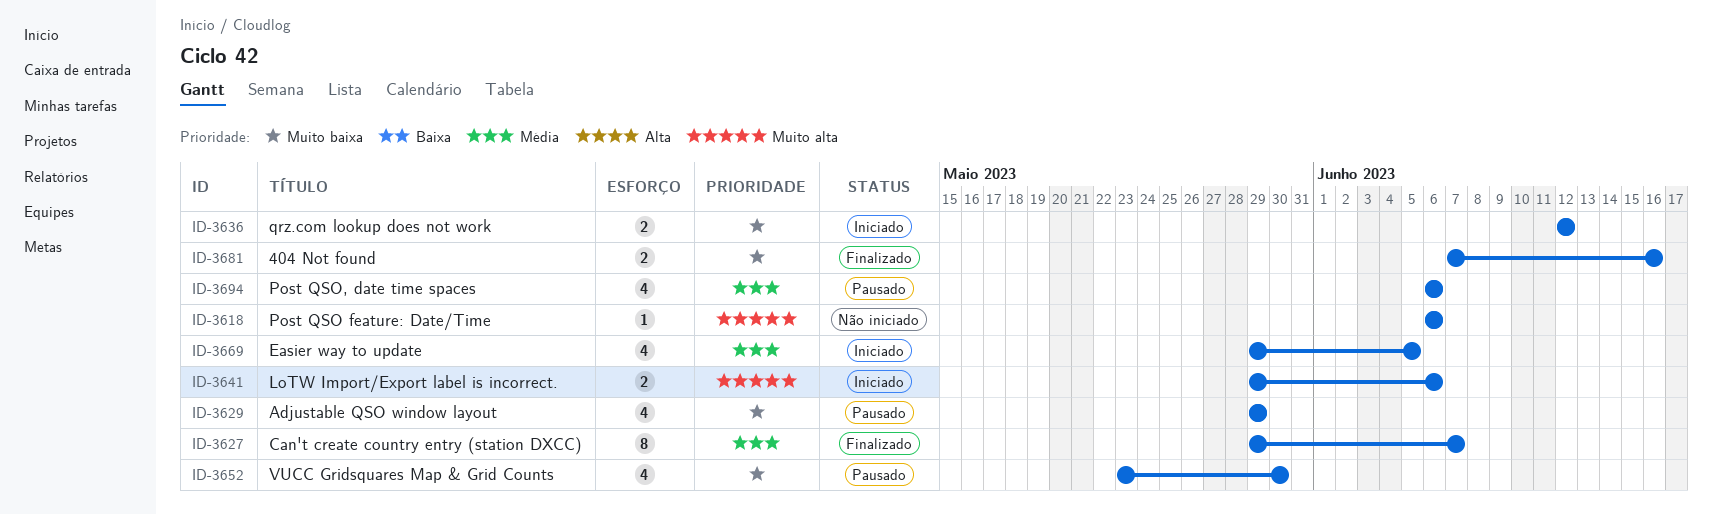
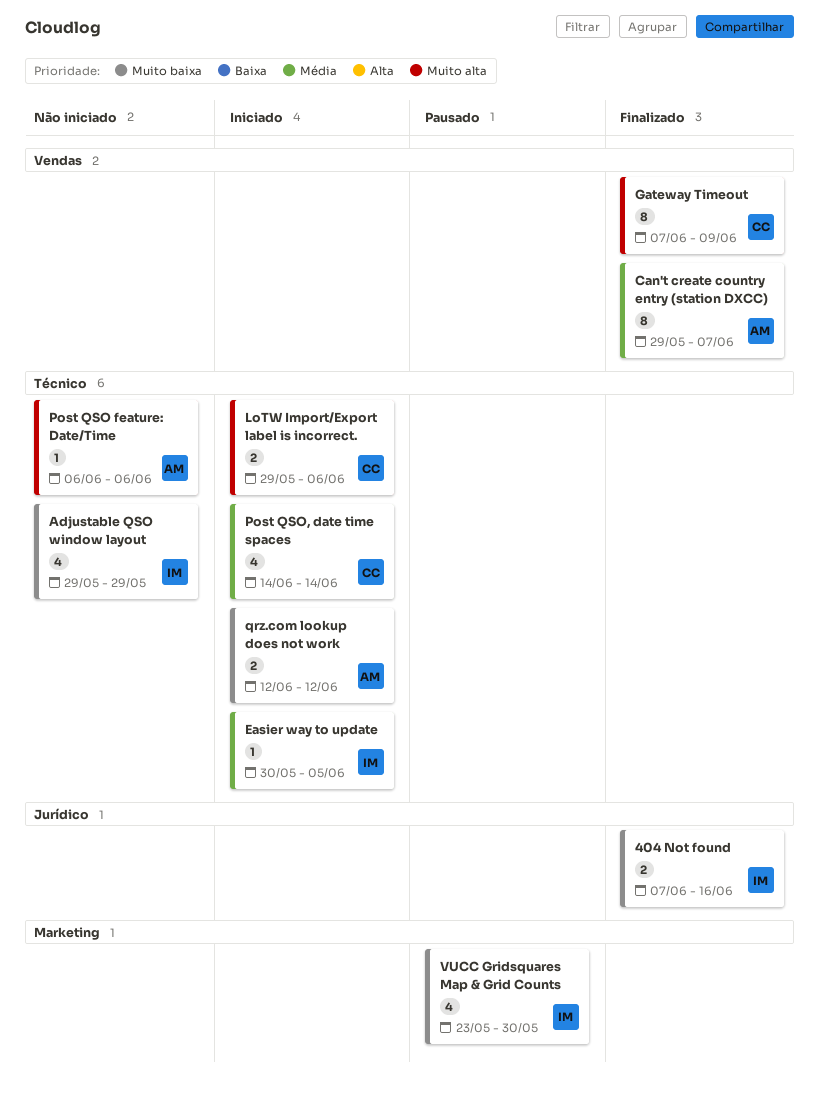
Adjustable QSO window layout, status: Pausado -> Não iniciado
Easier way to update, estimate: 4 -> 1
Easier way to update, start: May 29 -> May 30
Gateway Timeout: none -> present
Post QSO, date time spaces, status: Pausado -> Iniciado
Post QSO, date time spaces, start: Jun 6 -> Jun 14
Post QSO, date time spaces, due: Jun 6 -> Jun 14

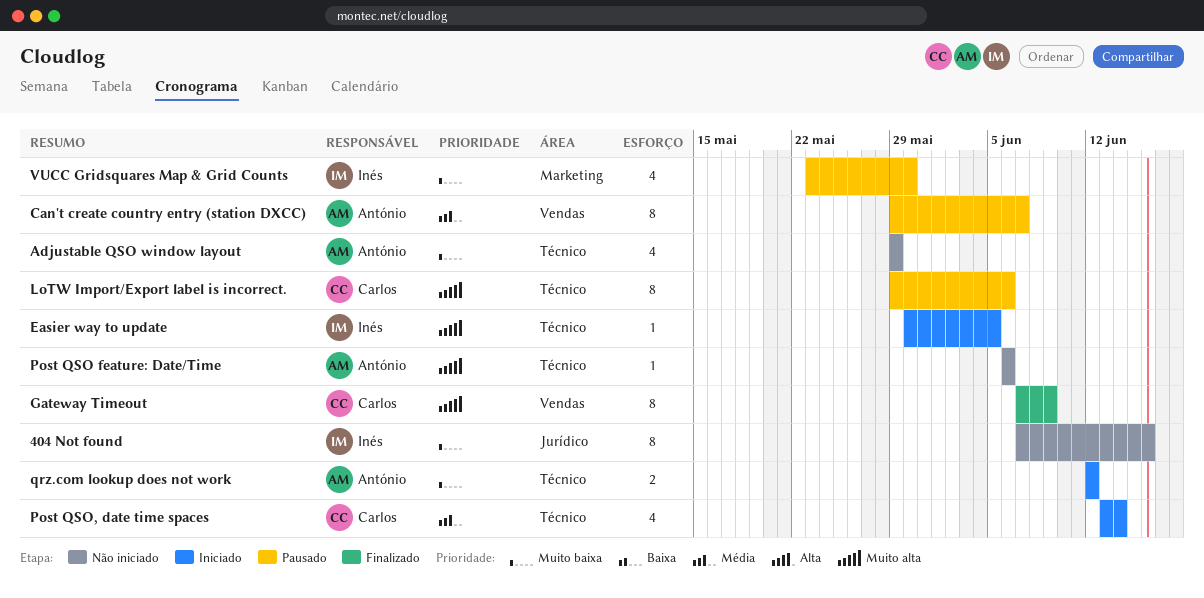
404 Not found, status: Finalizado -> Não iniciado
404 Not found, estimate: 2 -> 8
Adjustable QSO window layout, owner: Inés -> António
Can't create country entry (station DXCC), status: Finalizado -> Pausado
Easier way to update, priority: Média -> Muito alta
LoTW Import/Export label is incorrect., status: Iniciado -> Pausado
LoTW Import/Export label is incorrect., estimate: 2 -> 8
Post QSO, date time spaces, start: Jun 14 -> Jun 13

